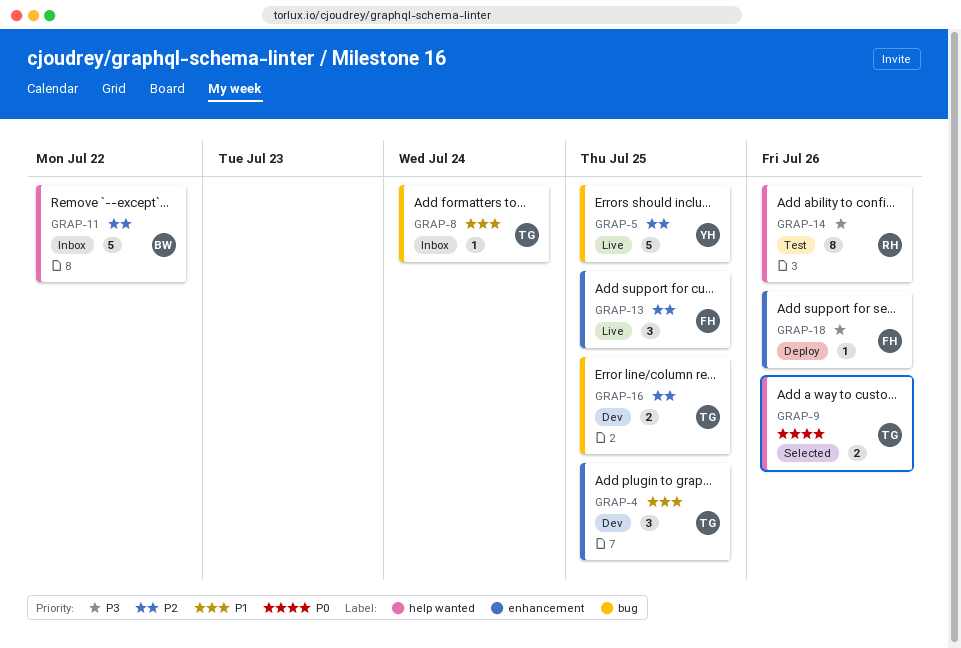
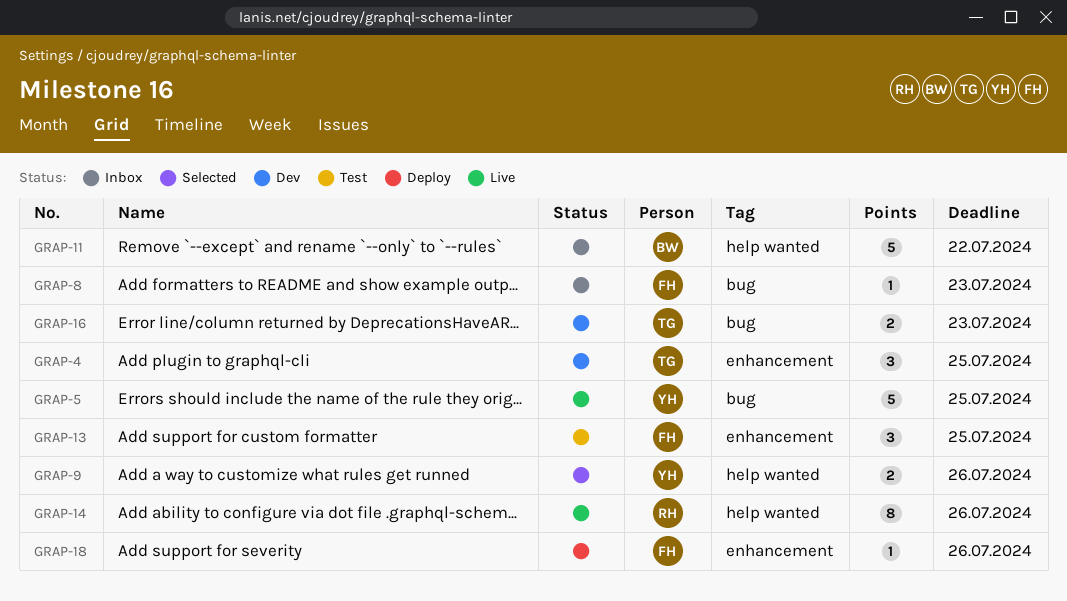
GRAP-8, owner: TG -> FH
GRAP-8, due: Jul 24 -> Jul 23
GRAP-9, owner: TG -> YH
GRAP-13, status: Live -> Test
GRAP-14, status: Test -> Live
GRAP-16, due: Jul 25 -> Jul 23

